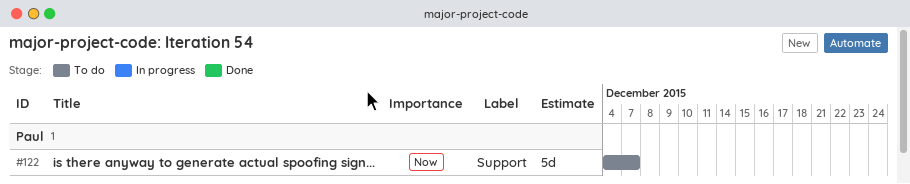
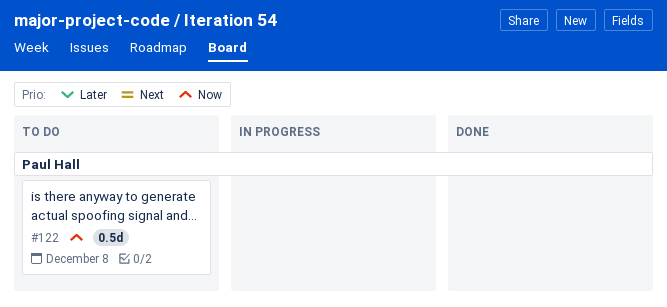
#122, estimate: 5d -> 0.5d
#122, due: Dec 7 -> Dec 8

